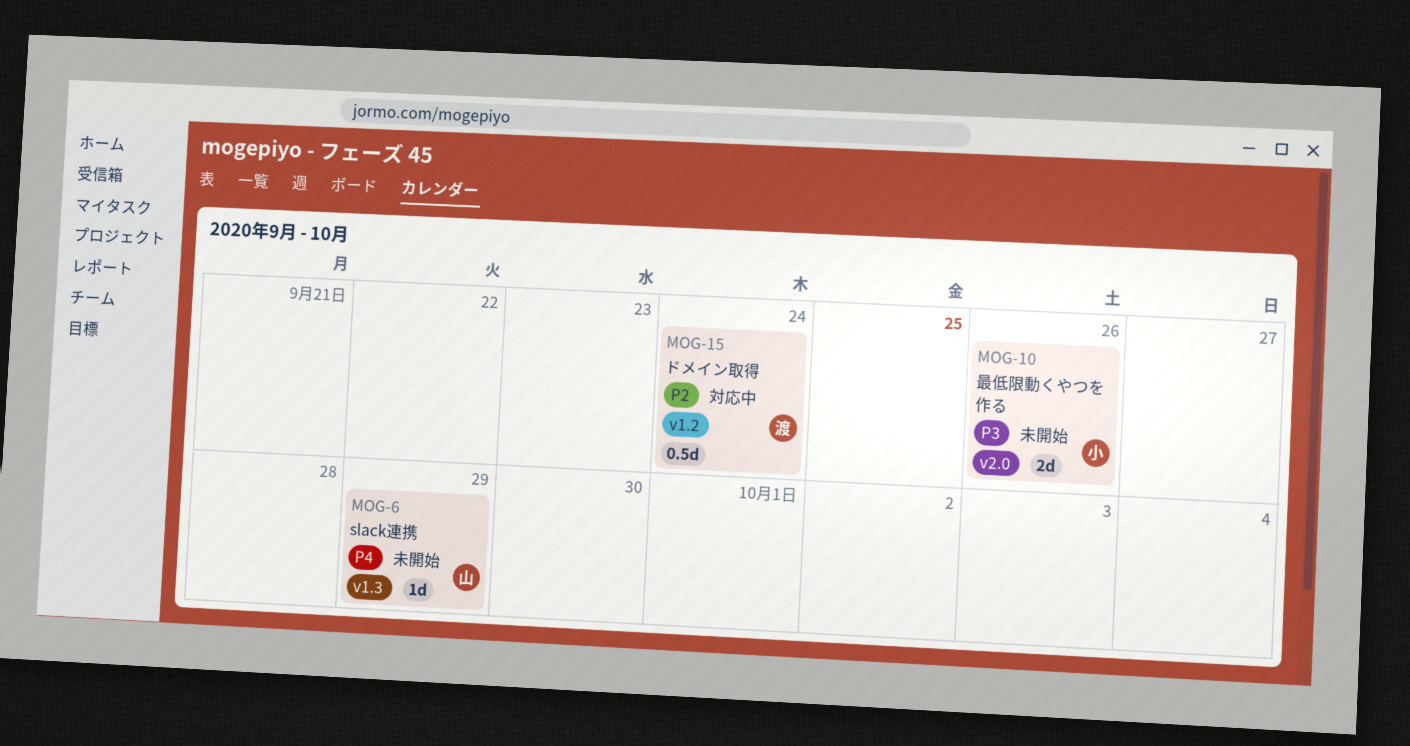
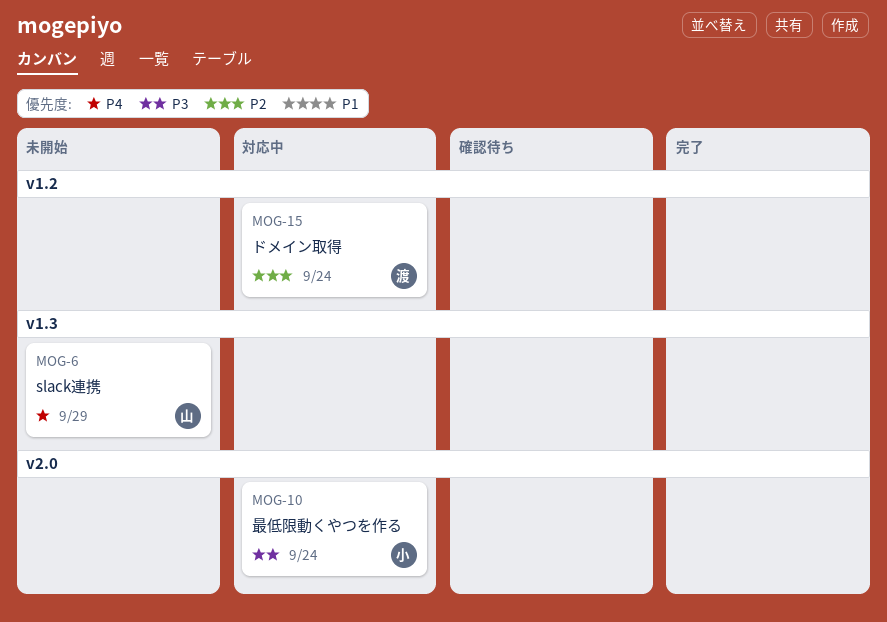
MOG-10, status: 未開始 -> 対応中
MOG-10, due: Sep 26 -> Sep 24

